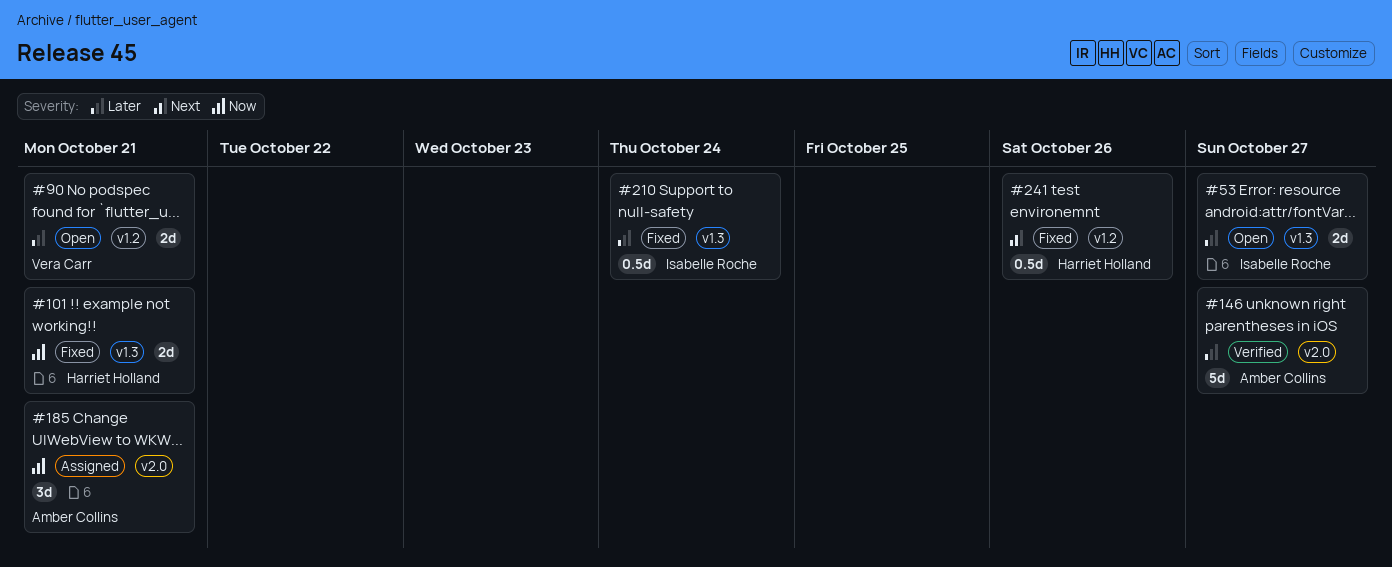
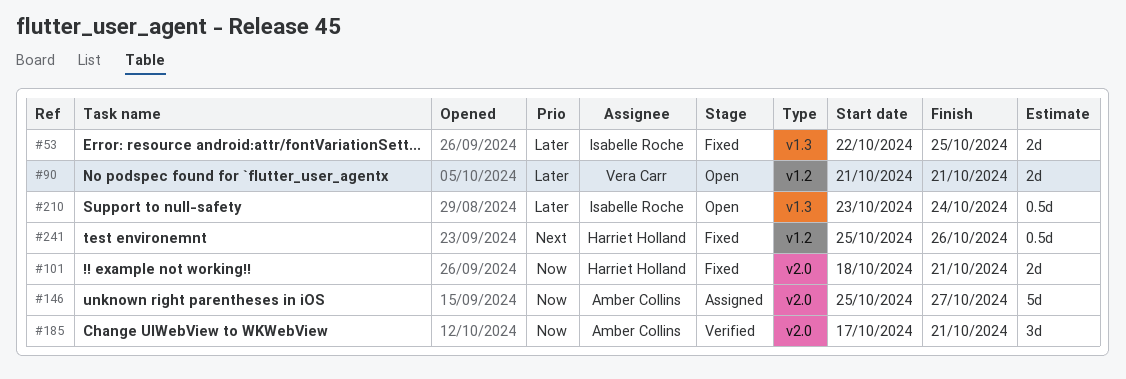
#53, status: Open -> Fixed
#53, due: Oct 27 -> Oct 25
#101, label: v1.3 -> v2.0
#146, status: Verified -> Assigned
#146, priority: Later -> Now
#185, status: Assigned -> Verified
#210, status: Fixed -> Open

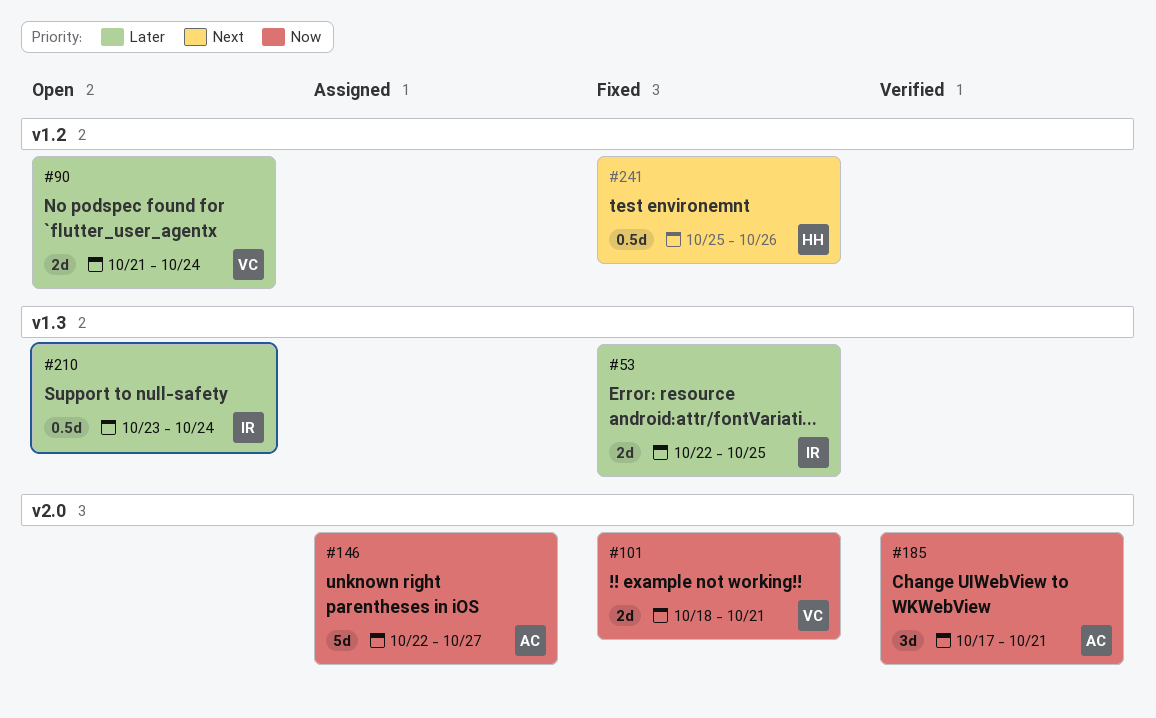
#90, due: Oct 21 -> Oct 24
#101, owner: Harriet Holland -> Vera Carr
#146, start: Oct 25 -> Oct 22

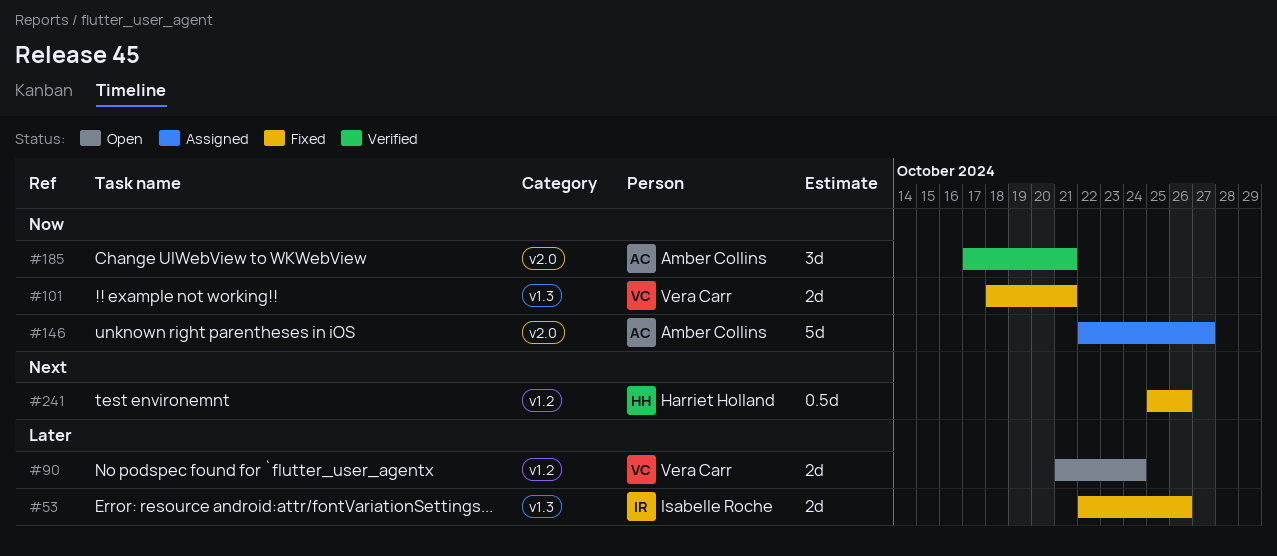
#53, due: Oct 25 -> Oct 26
#101, label: v2.0 -> v1.3
#210: present -> none

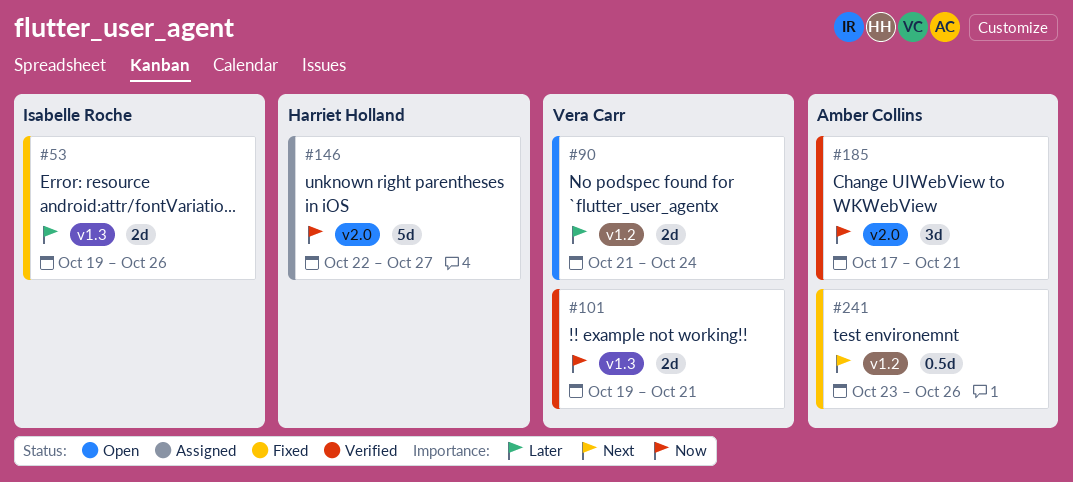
#53, start: Oct 22 -> Oct 19
#101, status: Fixed -> Verified
#101, start: Oct 18 -> Oct 19
#146, owner: Amber Collins -> Harriet Holland
#241, owner: Harriet Holland -> Amber Collins
#241, start: Oct 25 -> Oct 23

